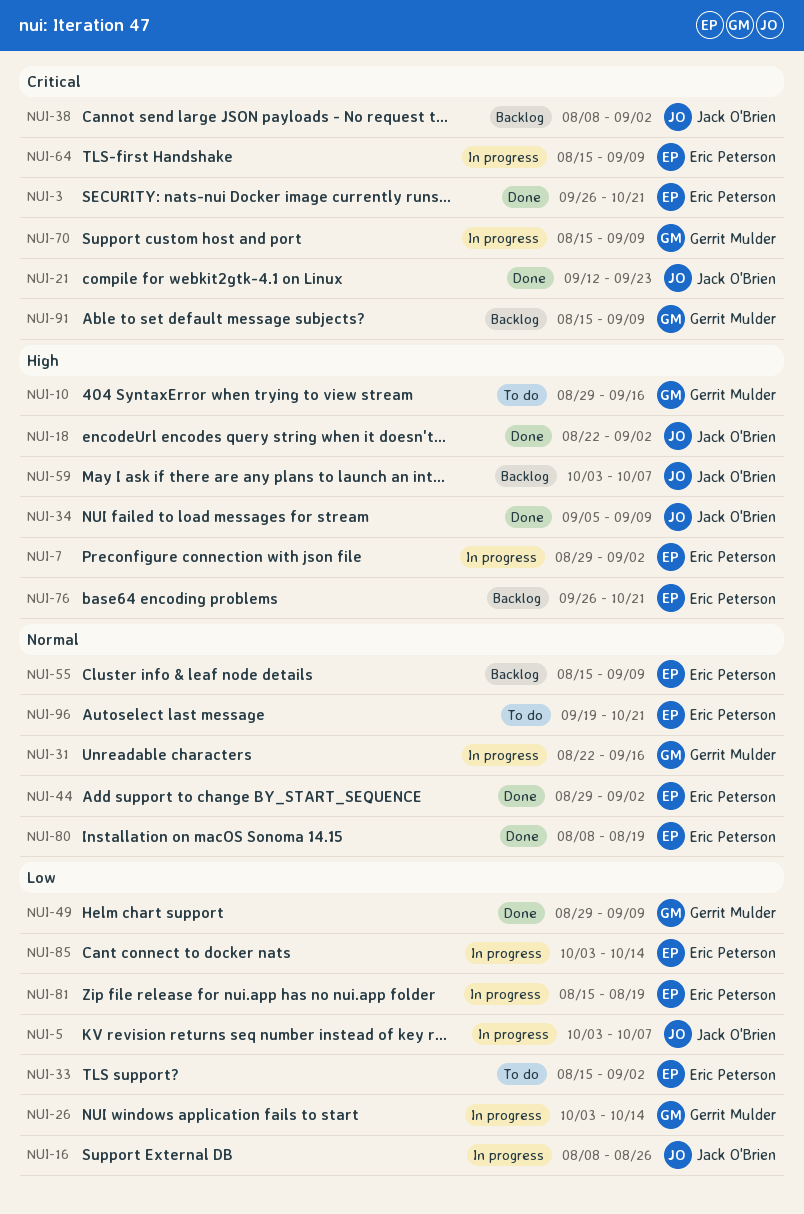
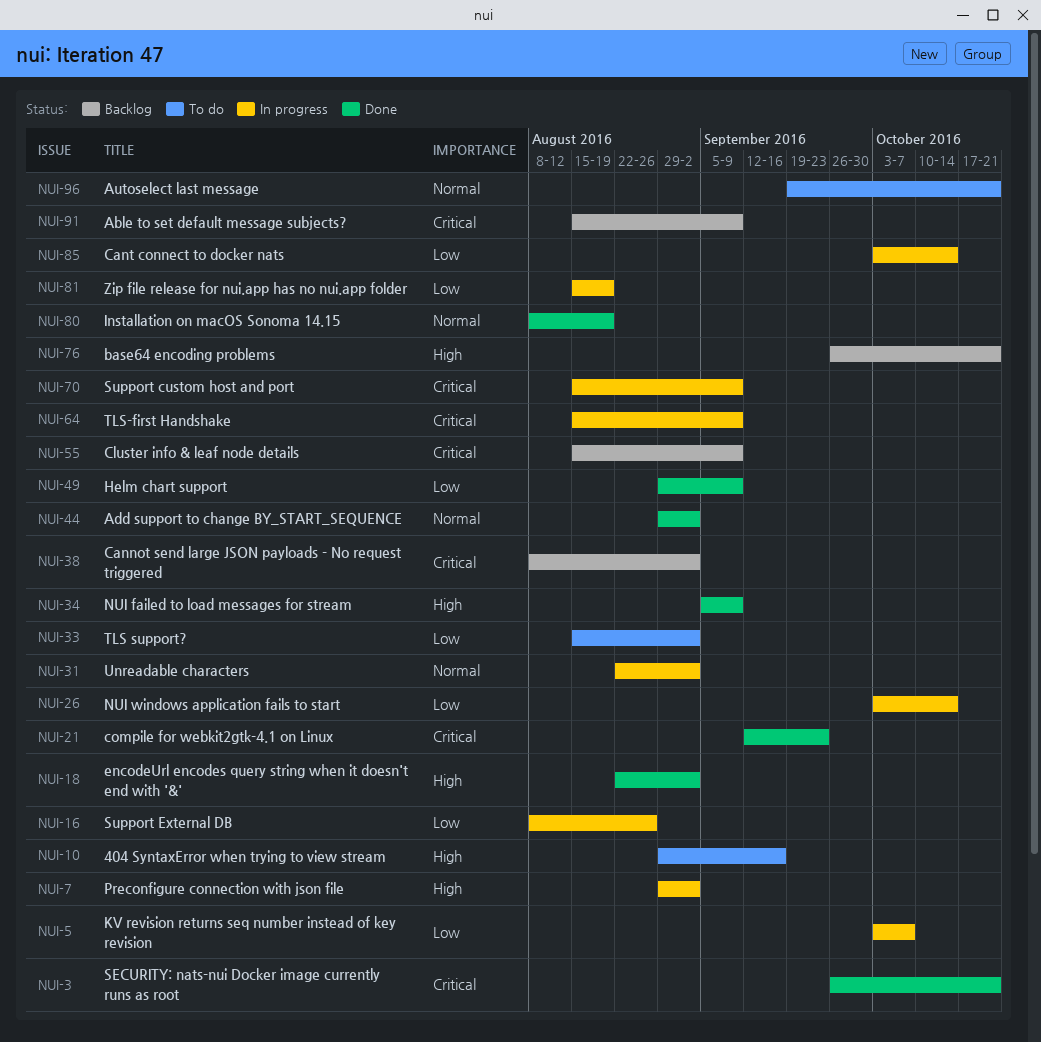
NUI-31, due: Sep 16 -> Sep 2
NUI-55, priority: Normal -> Critical
NUI-59: present -> none

